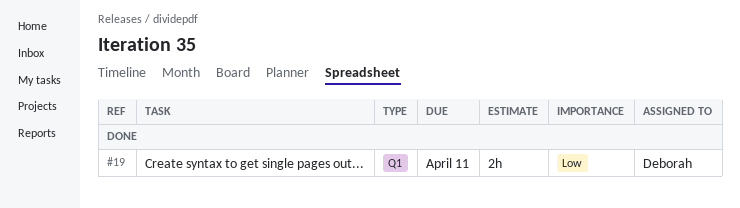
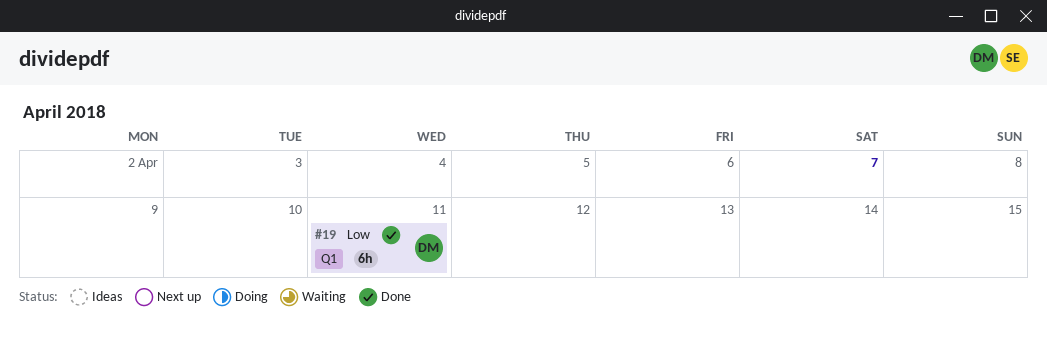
#19, estimate: 2h -> 6h

